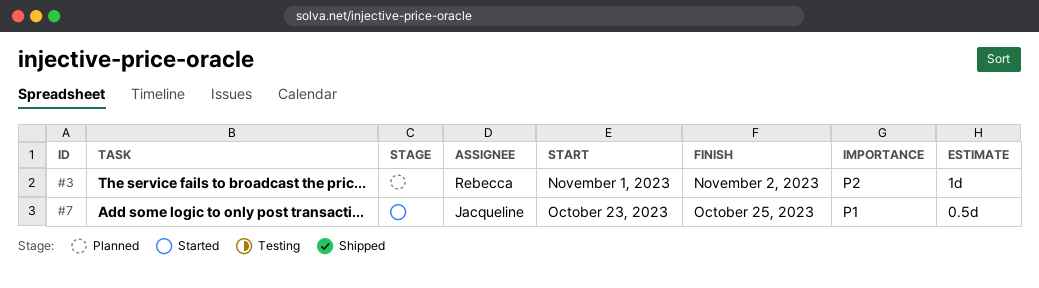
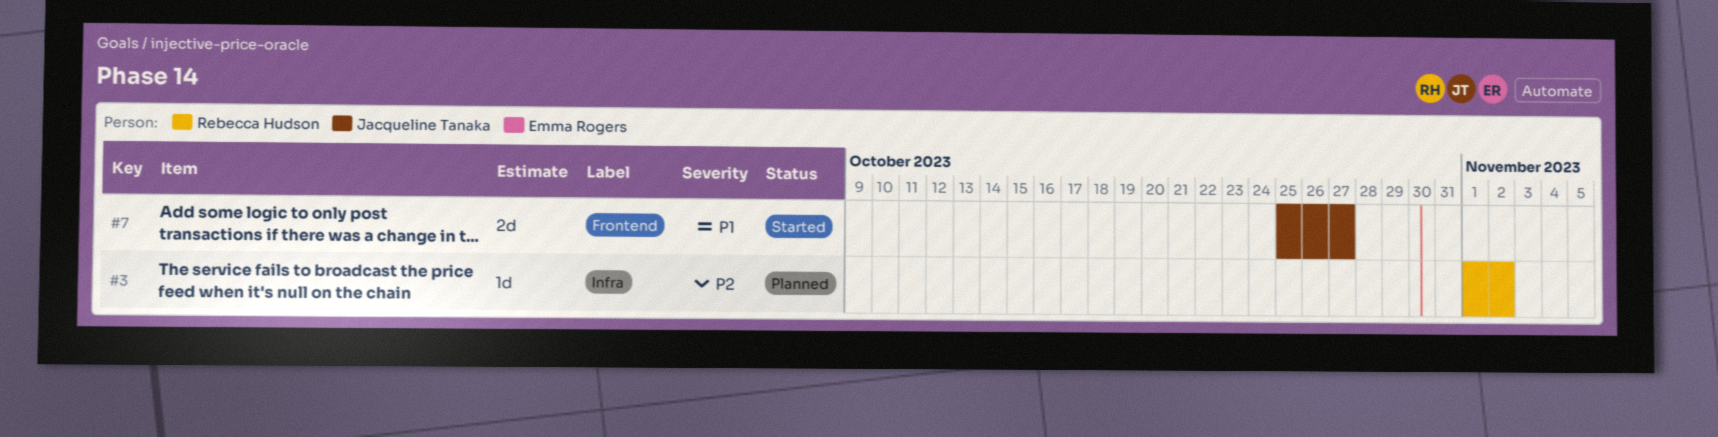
#7, estimate: 0.5d -> 2d
#7, start: Oct 23 -> Oct 25
#7, due: Oct 25 -> Oct 27

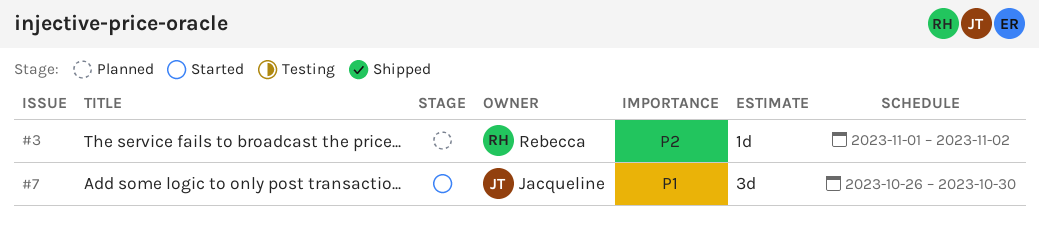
#7, estimate: 2d -> 3d
#7, start: Oct 25 -> Oct 26
#7, due: Oct 27 -> Oct 30

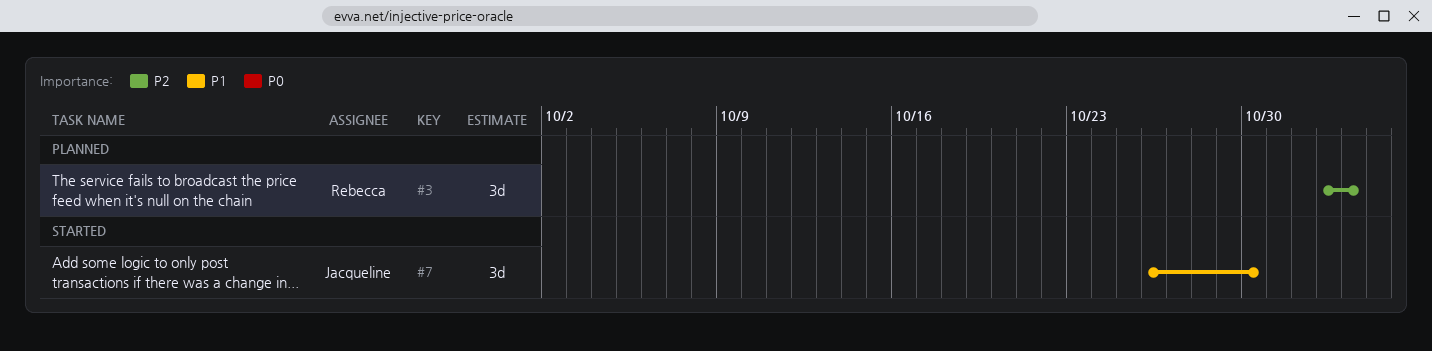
#3, estimate: 1d -> 3d
#3, start: Nov 1 -> Nov 2
#3, due: Nov 2 -> Nov 3

